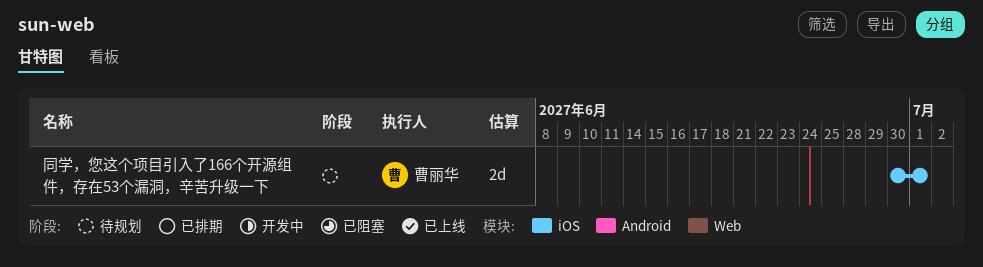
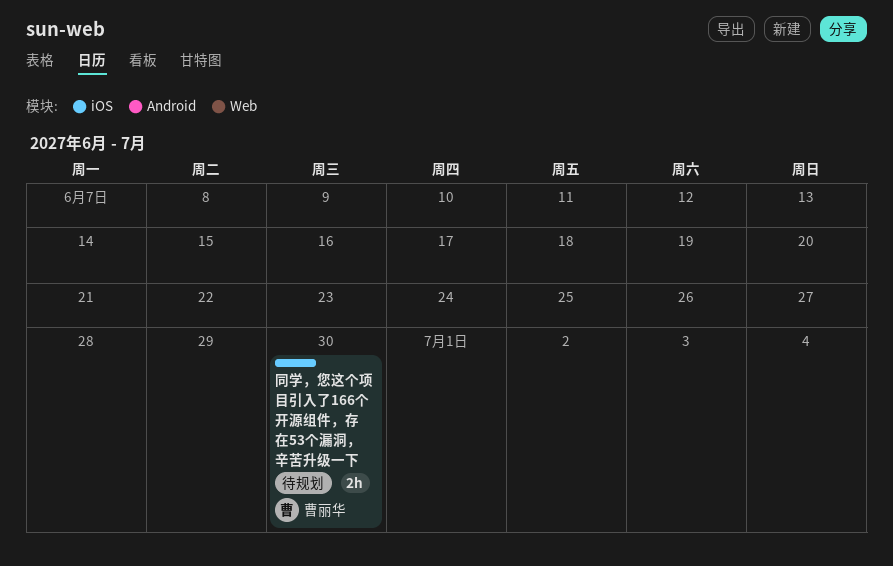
同学，您这个项目引入了166个开源组件，存在53个漏洞，辛苦升级一下, estimate: 2d -> 2h
同学，您这个项目引入了166个开源组件，存在53个漏洞，辛苦升级一下, due: Jul 1 -> Jun 30

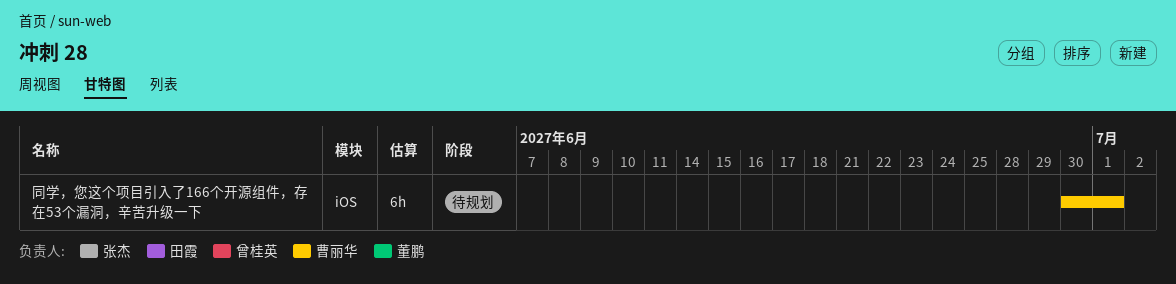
同学，您这个项目引入了166个开源组件，存在53个漏洞，辛苦升级一下, estimate: 2h -> 6h
同学，您这个项目引入了166个开源组件，存在53个漏洞，辛苦升级一下, due: Jun 30 -> Jul 1

